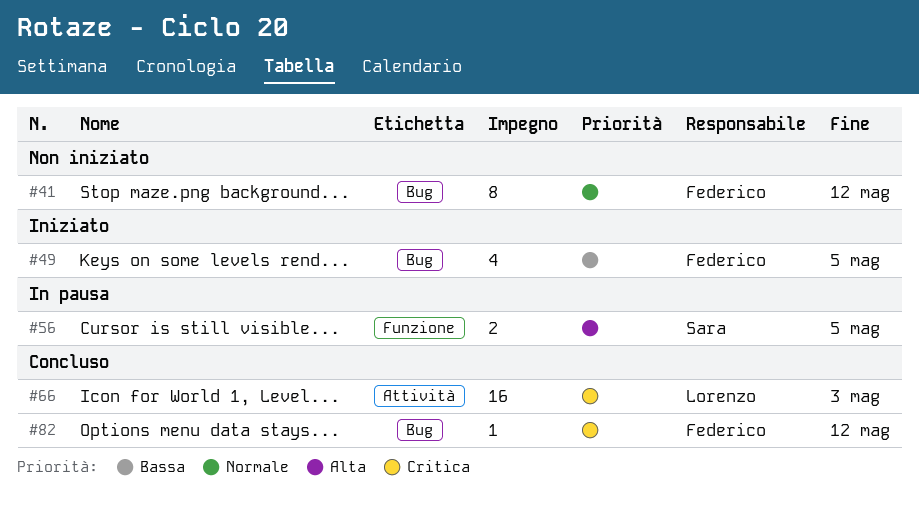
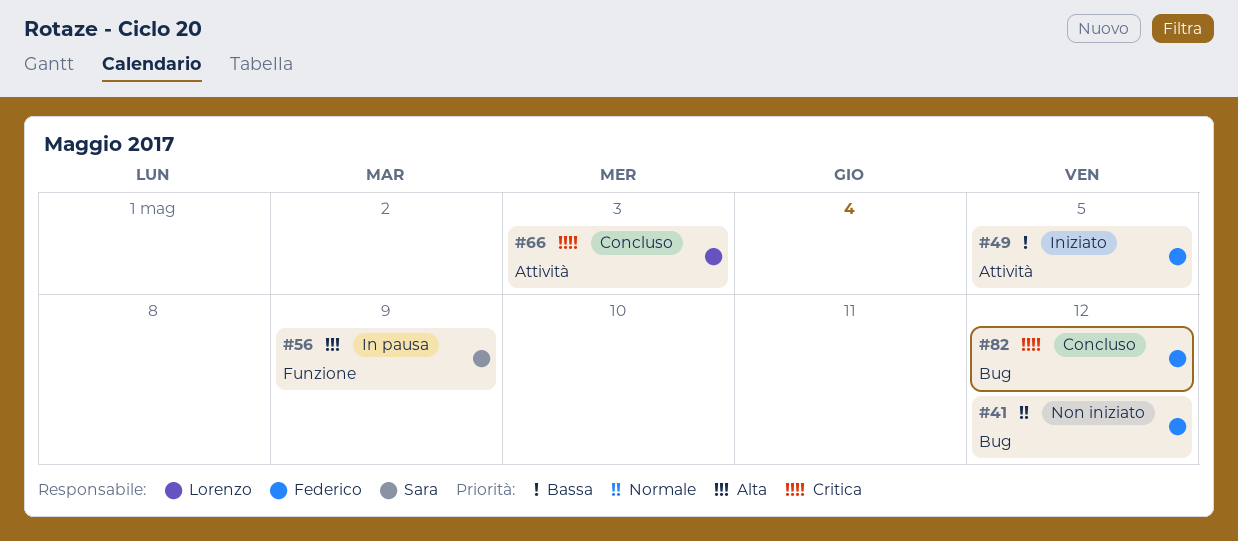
#49, label: Bug -> Attività
#56, due: May 5 -> May 9

